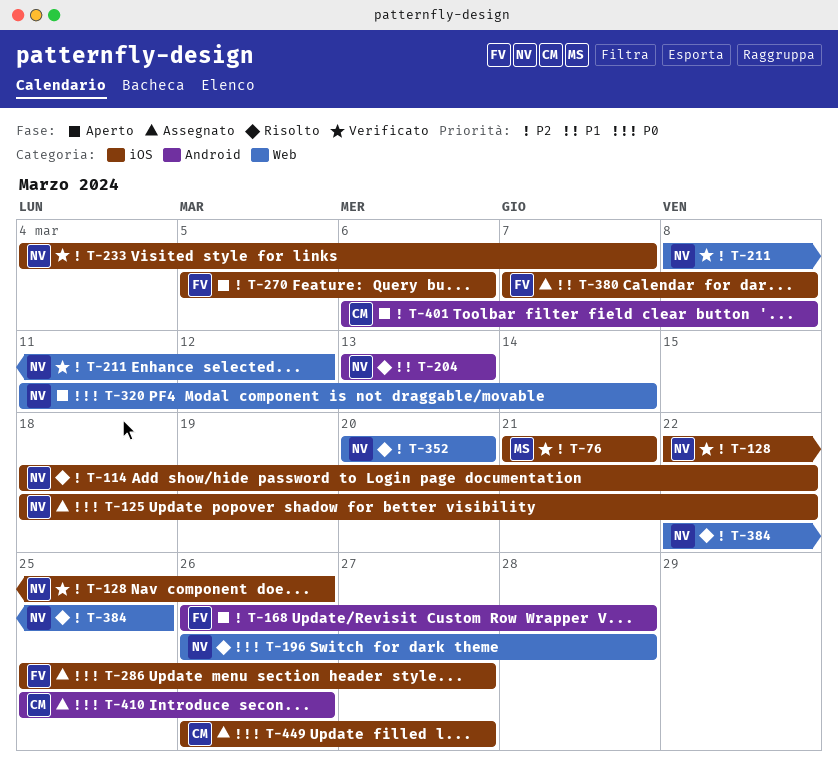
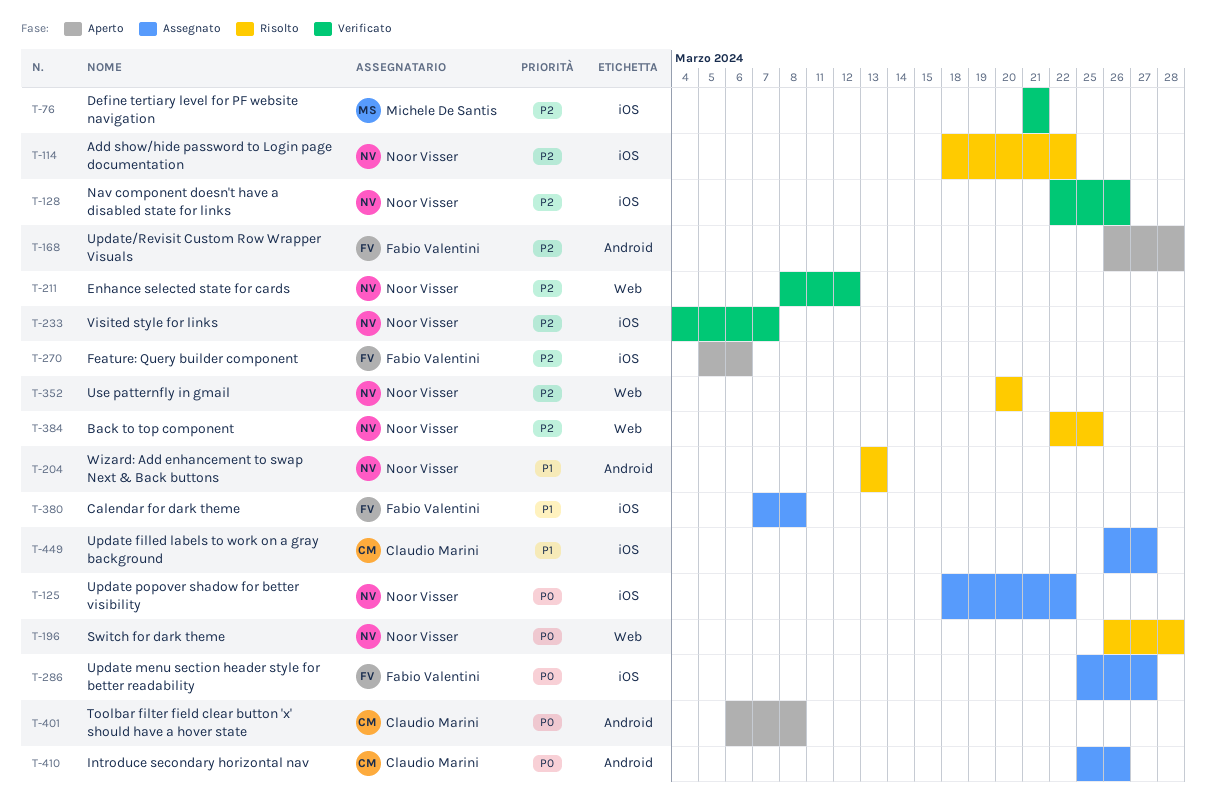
T-320: present -> none
T-401, priority: P2 -> P0
T-449, priority: P0 -> P1

